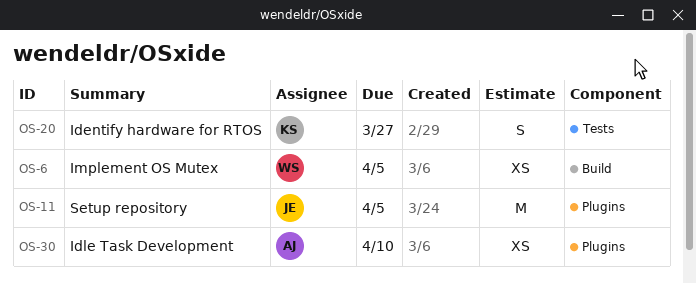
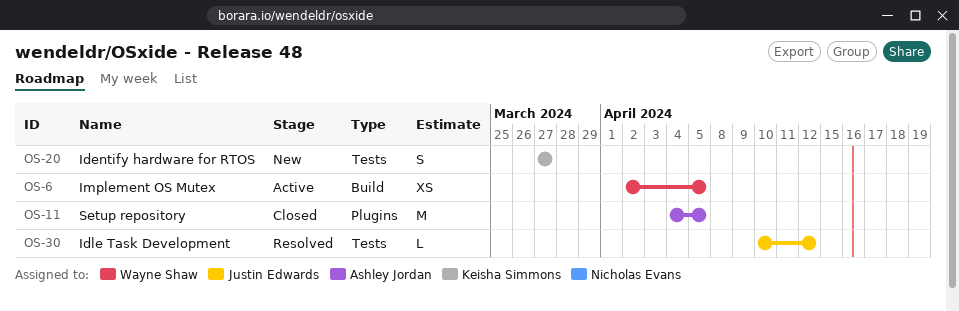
OS-11, owner: Justin Edwards -> Ashley Jordan
OS-30, owner: Ashley Jordan -> Justin Edwards
OS-30, label: Plugins -> Tests
OS-30, estimate: XS -> L
OS-30, due: Apr 10 -> Apr 12

